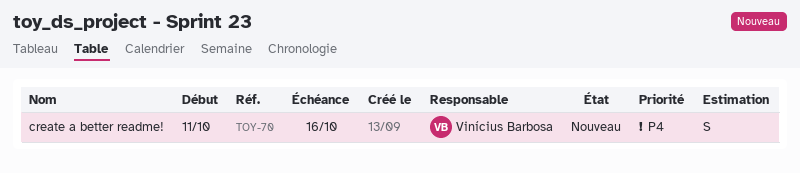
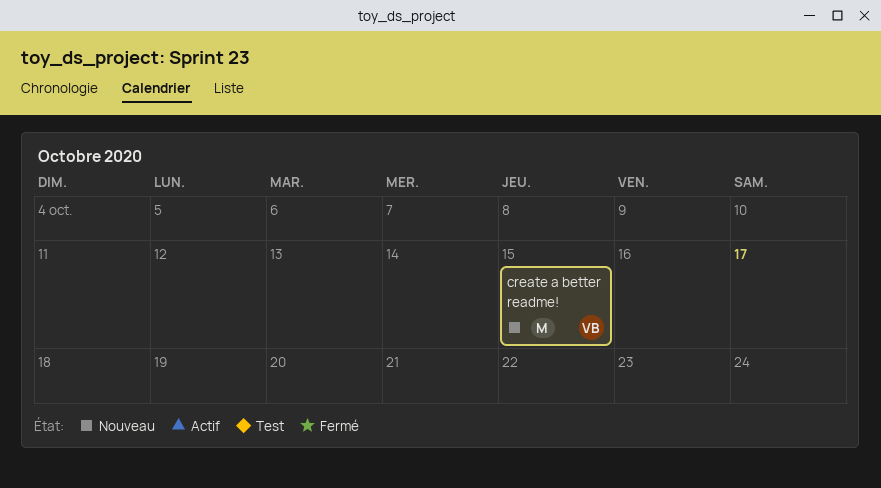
create a better readme!, estimate: S -> M
create a better readme!, due: Oct 16 -> Oct 15

